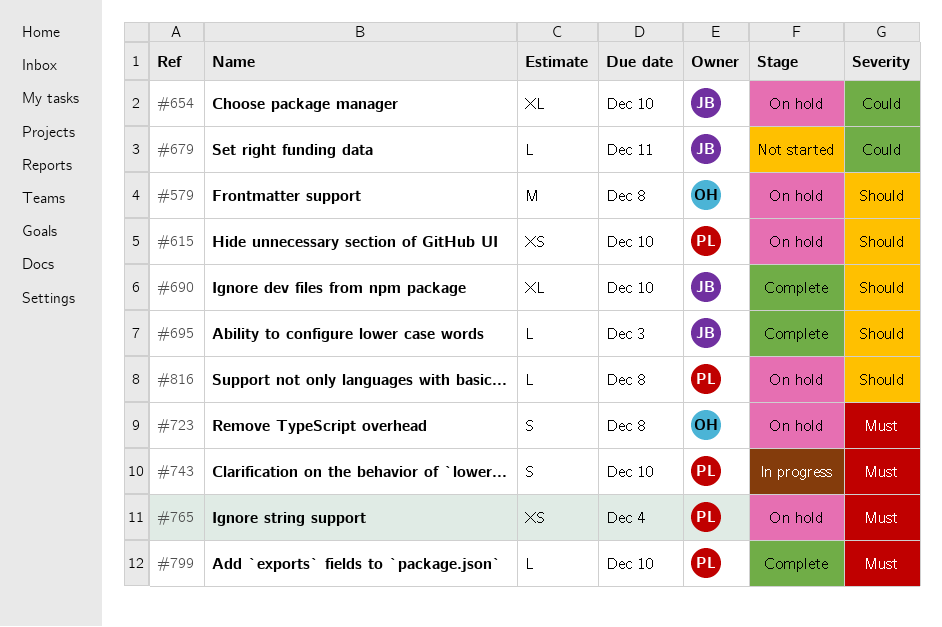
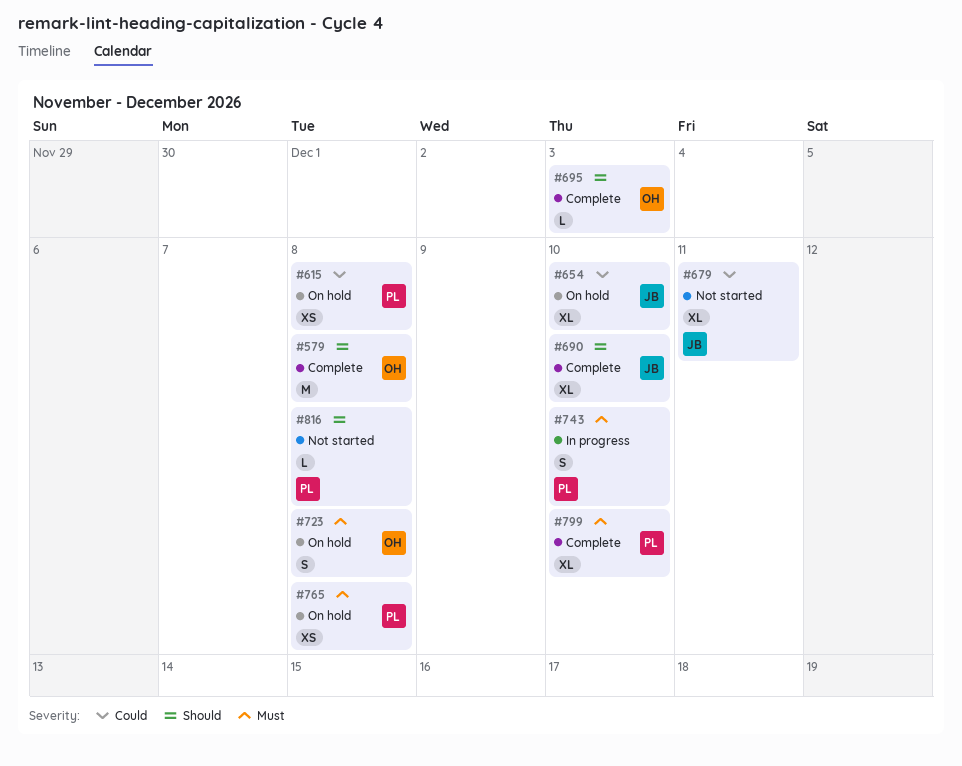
#579, status: On hold -> Complete
#615, priority: Should -> Could
#615, due: Dec 10 -> Dec 8
#679, estimate: L -> XL
#695, owner: JB -> OH
#765, due: Dec 4 -> Dec 8
#799, estimate: L -> XL
#816, status: On hold -> Not started

